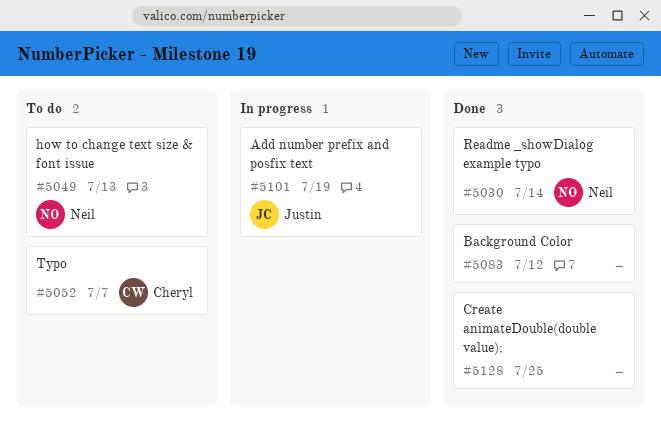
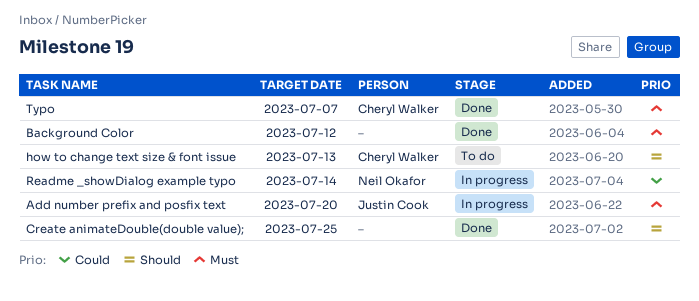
Add number prefix and posfix text, due: Jul 19 -> Jul 20
how to change text size & font issue, owner: Neil Okafor -> Cheryl Walker
Readme _showDialog example typo, status: Done -> In progress
Typo, status: To do -> Done

